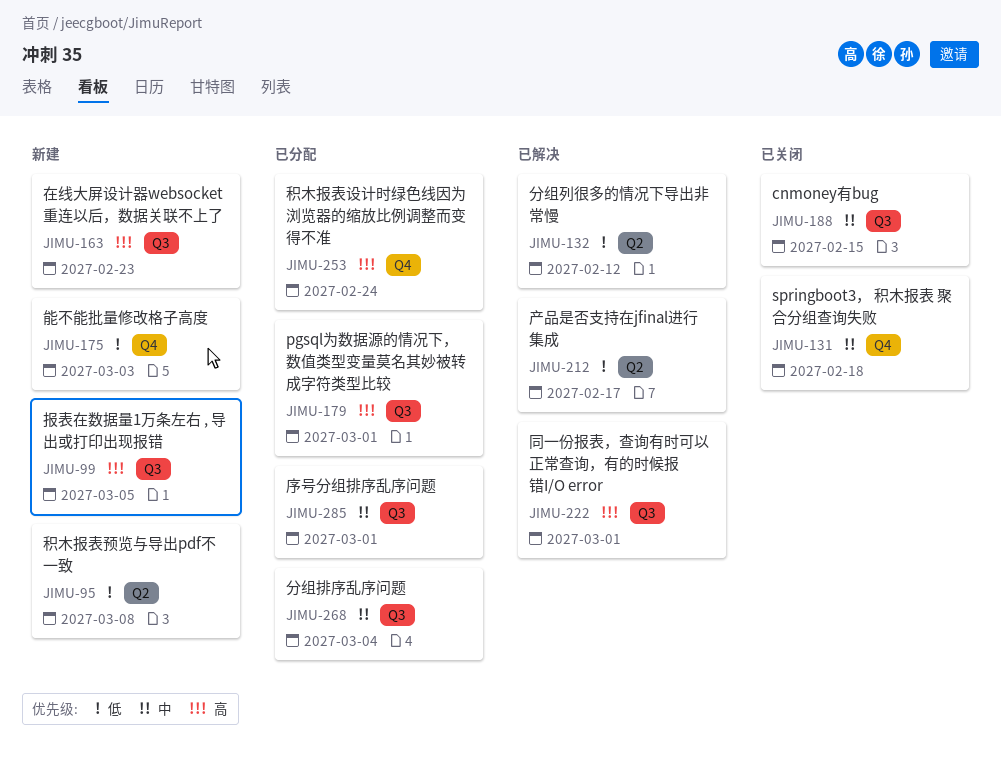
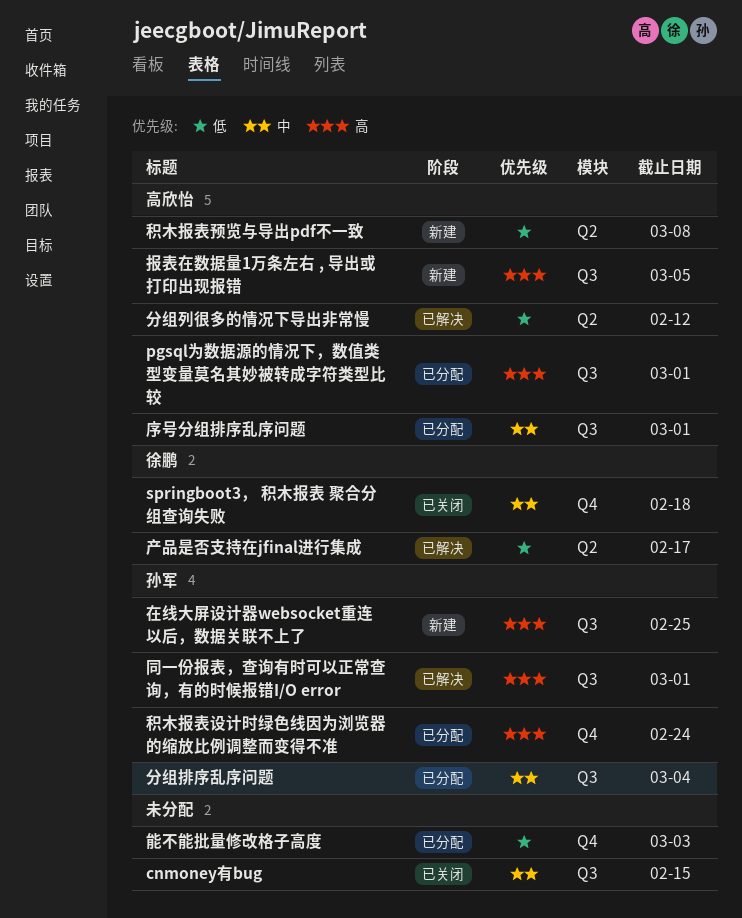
在线大屏设计器websocket重连以后，数据关联不上了, due: Feb 23 -> Feb 25
能不能批量修改格子高度, status: 新建 -> 已分配

